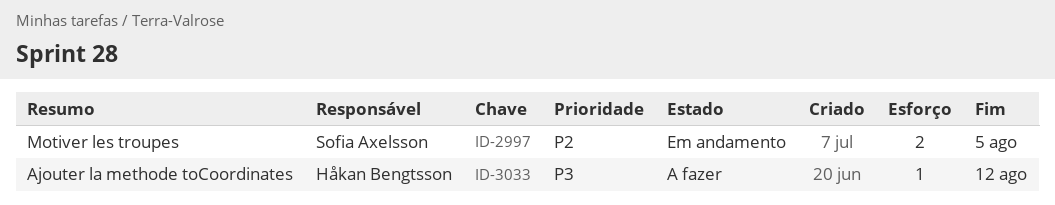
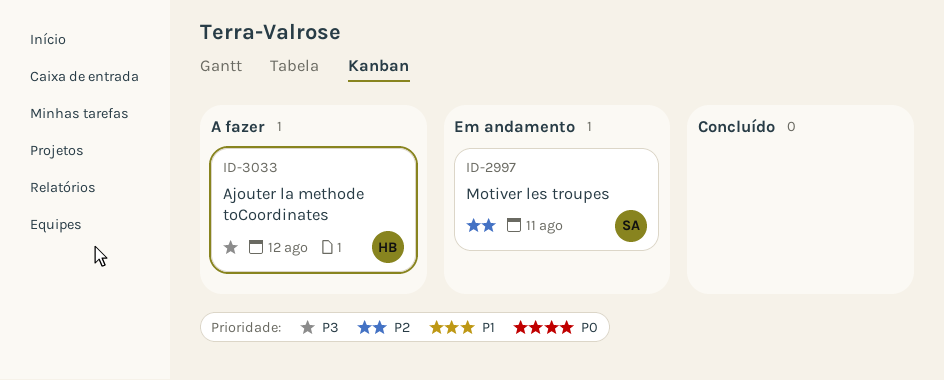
ID-2997, due: Aug 5 -> Aug 11

